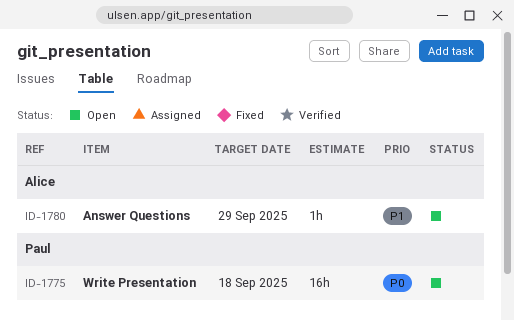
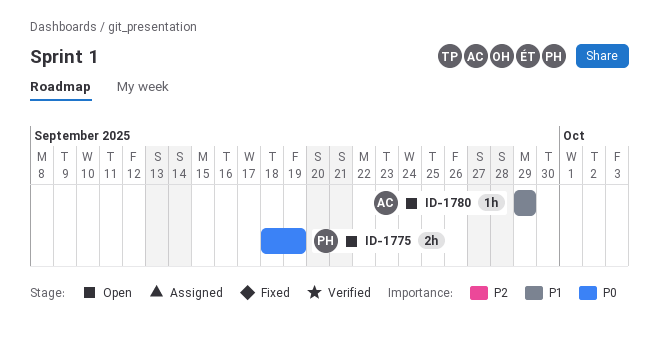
ID-1775, estimate: 16h -> 2h
ID-1775, due: Sep 18 -> Sep 19

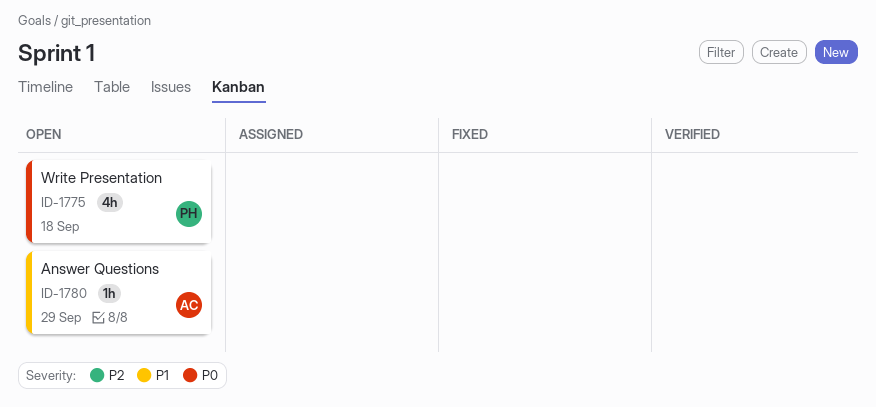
ID-1775, estimate: 2h -> 4h
ID-1775, due: Sep 19 -> Sep 18

